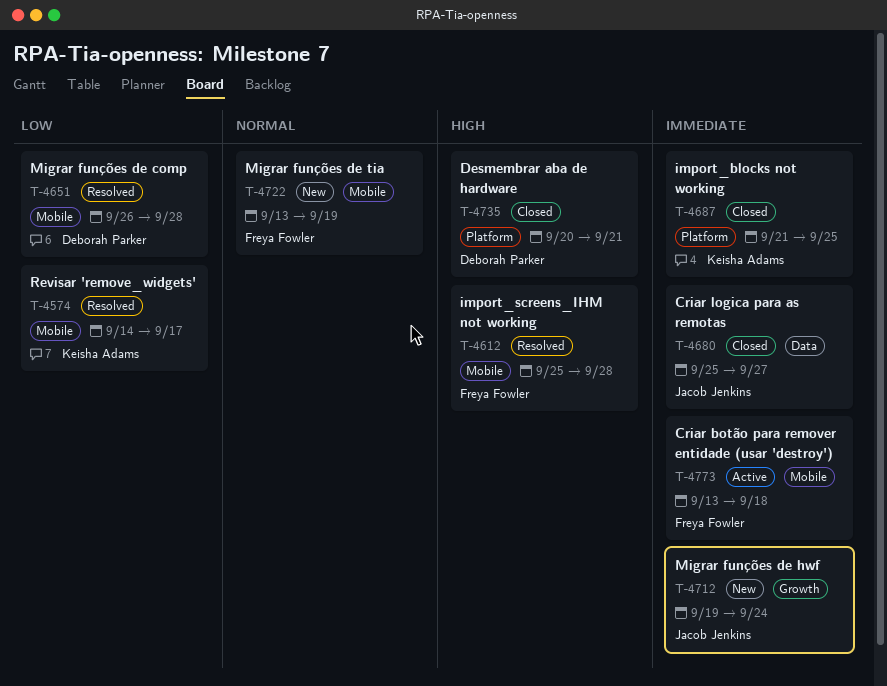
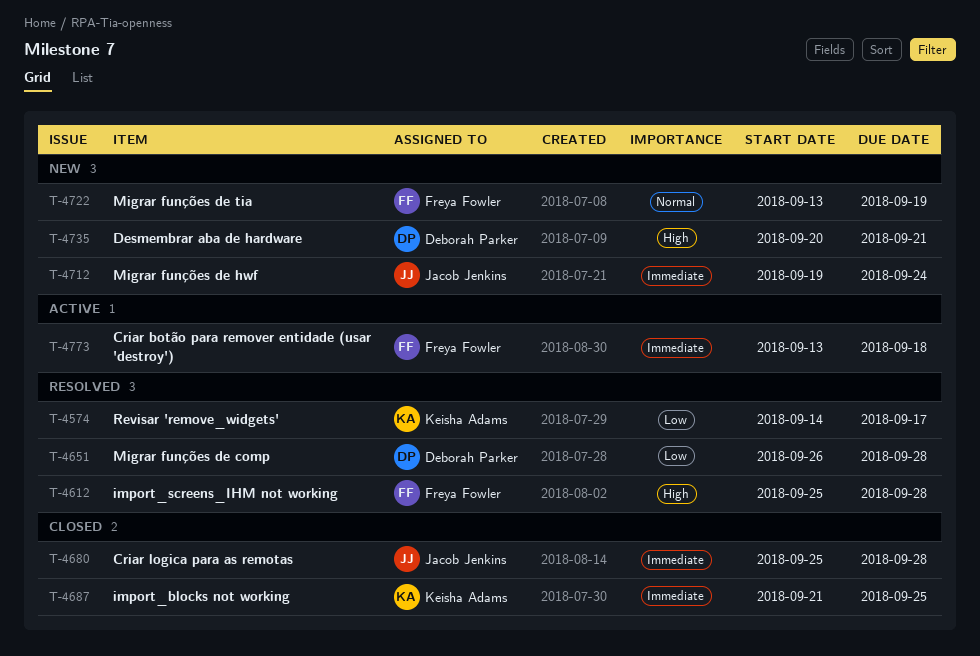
T-4680, due: Sep 27 -> Sep 28
T-4735, status: Closed -> New

